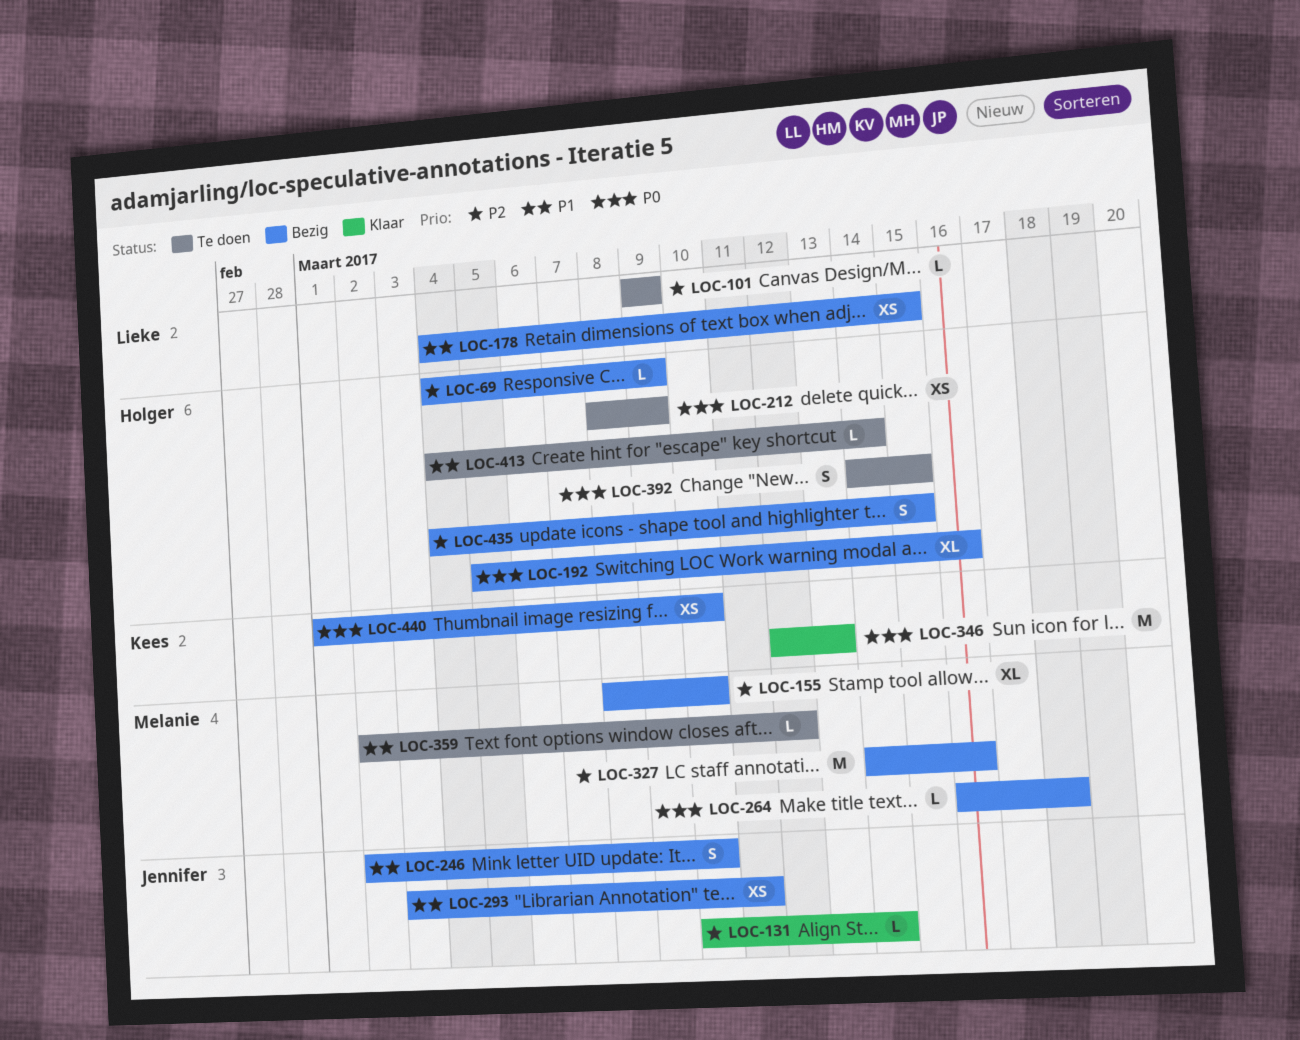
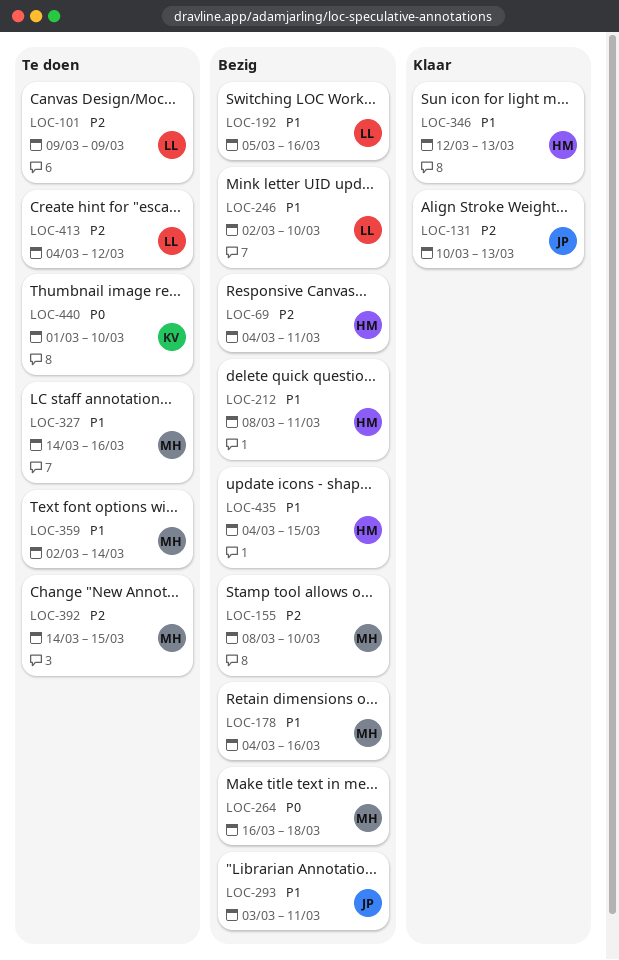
LOC-69, due: Mar 9 -> Mar 11
LOC-131, due: Mar 14 -> Mar 13
LOC-178, owner: Lieke -> Melanie
LOC-178, due: Mar 15 -> Mar 16
LOC-192, owner: Holger -> Lieke
LOC-192, priority: P0 -> P1
LOC-212, status: Te doen -> Bezig
LOC-212, priority: P0 -> P1
LOC-212, due: Mar 9 -> Mar 11
LOC-246, owner: Jennifer -> Lieke
LOC-327, status: Bezig -> Te doen
LOC-327, priority: P2 -> P1
LOC-346, owner: Kees -> Holger
LOC-346, priority: P0 -> P1
LOC-359, due: Mar 12 -> Mar 14
LOC-392, owner: Holger -> Melanie
LOC-392, priority: P0 -> P2
LOC-413, owner: Holger -> Lieke
LOC-413, priority: P1 -> P2
LOC-413, due: Mar 14 -> Mar 12
LOC-435, priority: P2 -> P1
LOC-440, status: Bezig -> Te doen

